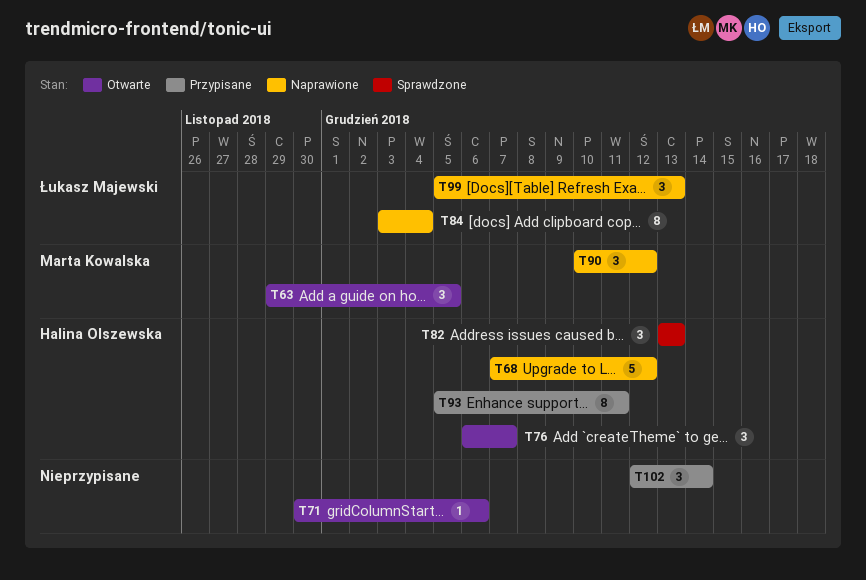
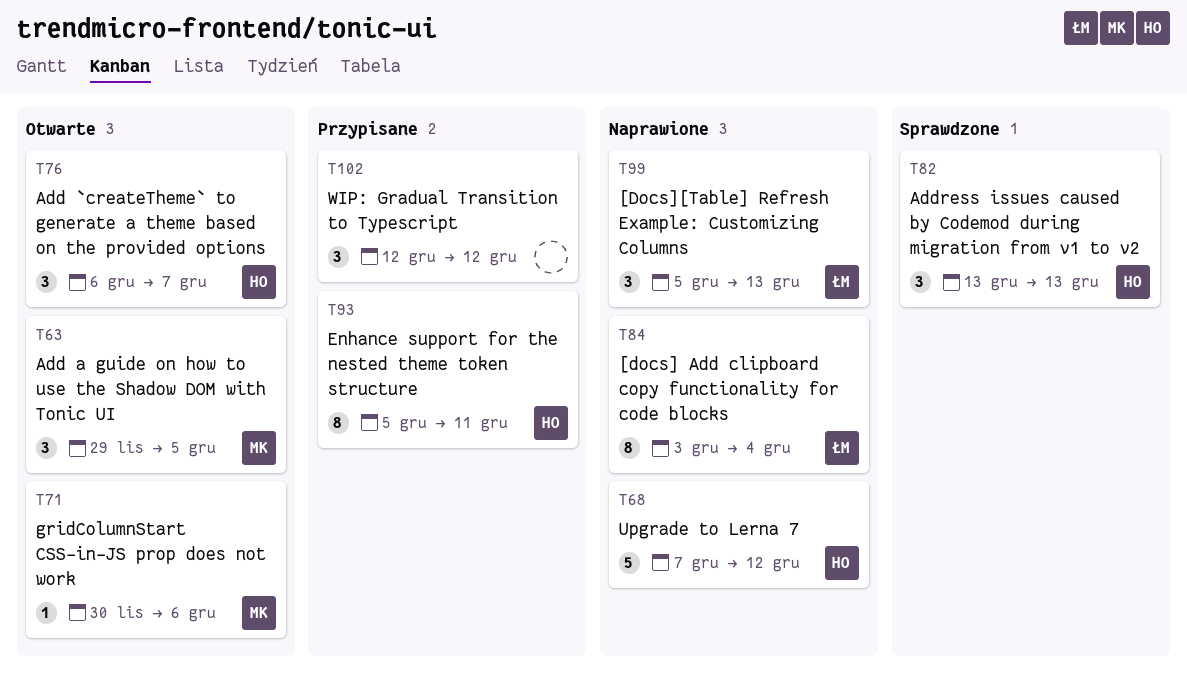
T71, owner: none -> Marta Kowalska
T90: present -> none
T102, due: Dec 14 -> Dec 12

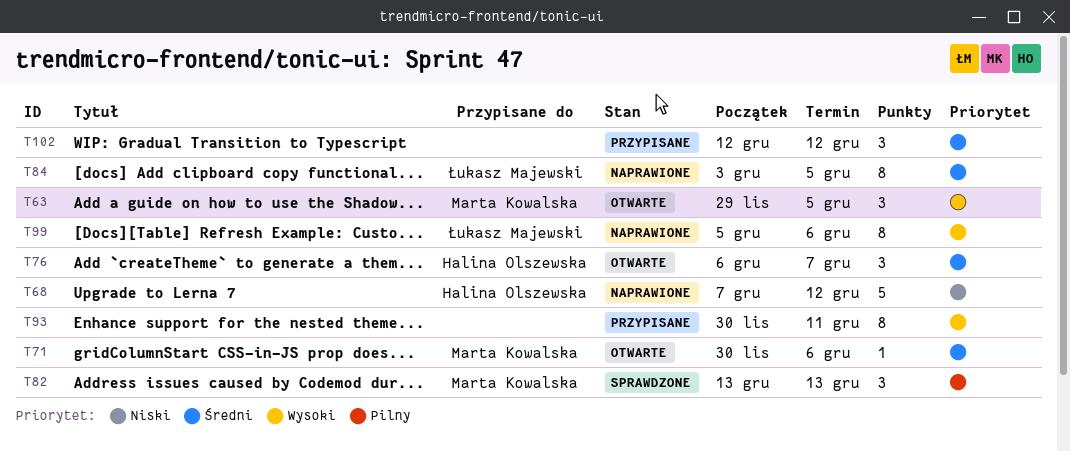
T82, owner: Halina Olszewska -> Marta Kowalska
T84, due: Dec 4 -> Dec 5
T93, owner: Halina Olszewska -> none
T93, start: Dec 5 -> Nov 30
T99, estimate: 3 -> 8
T99, due: Dec 13 -> Dec 6

